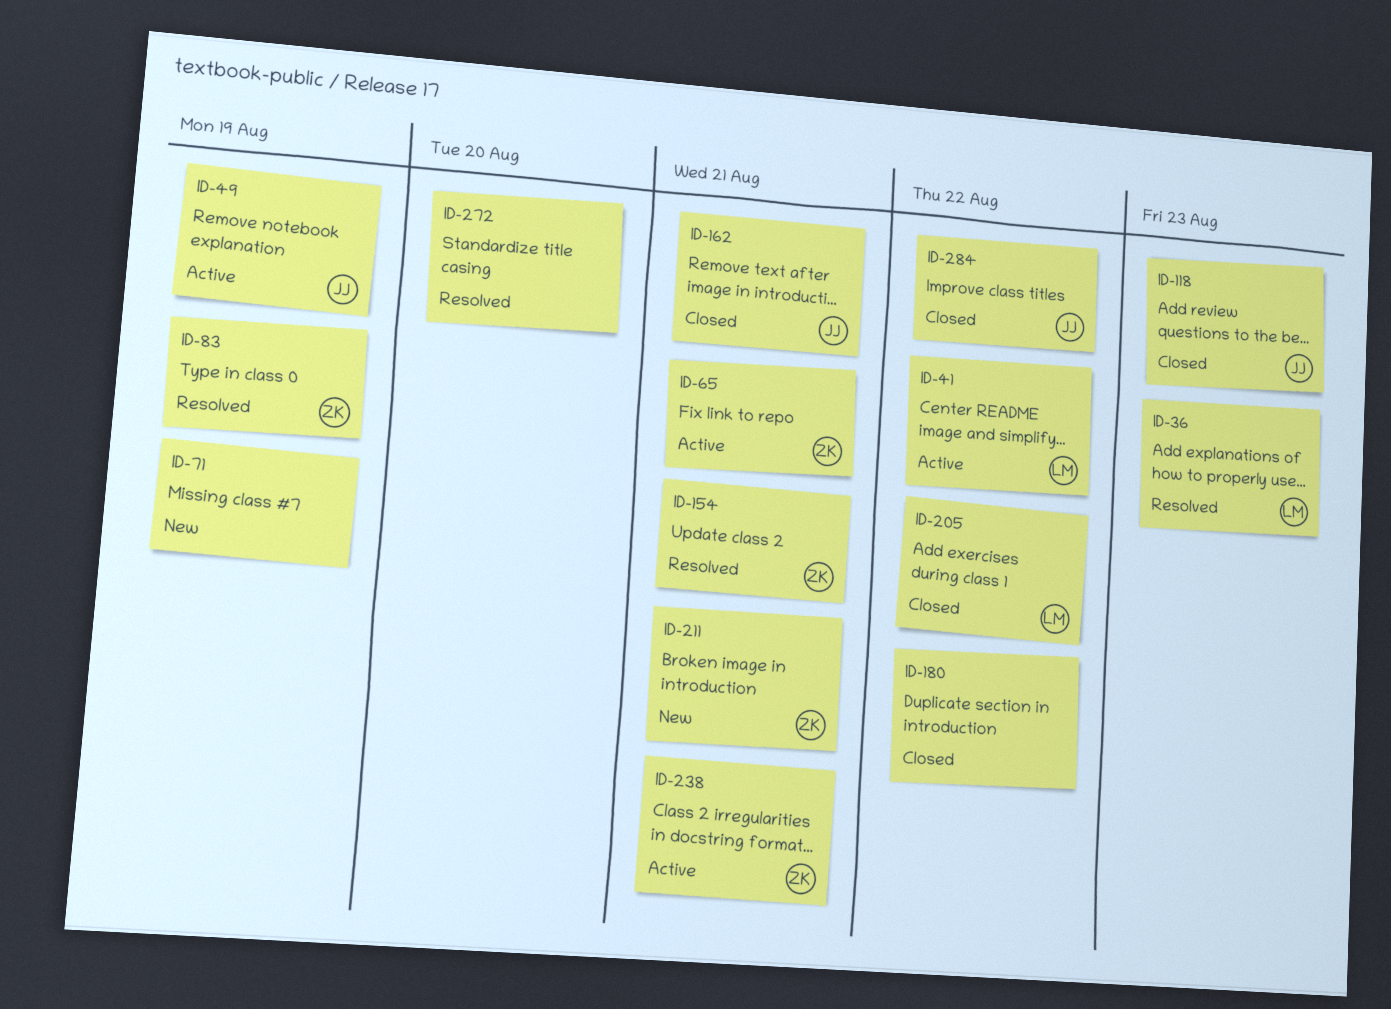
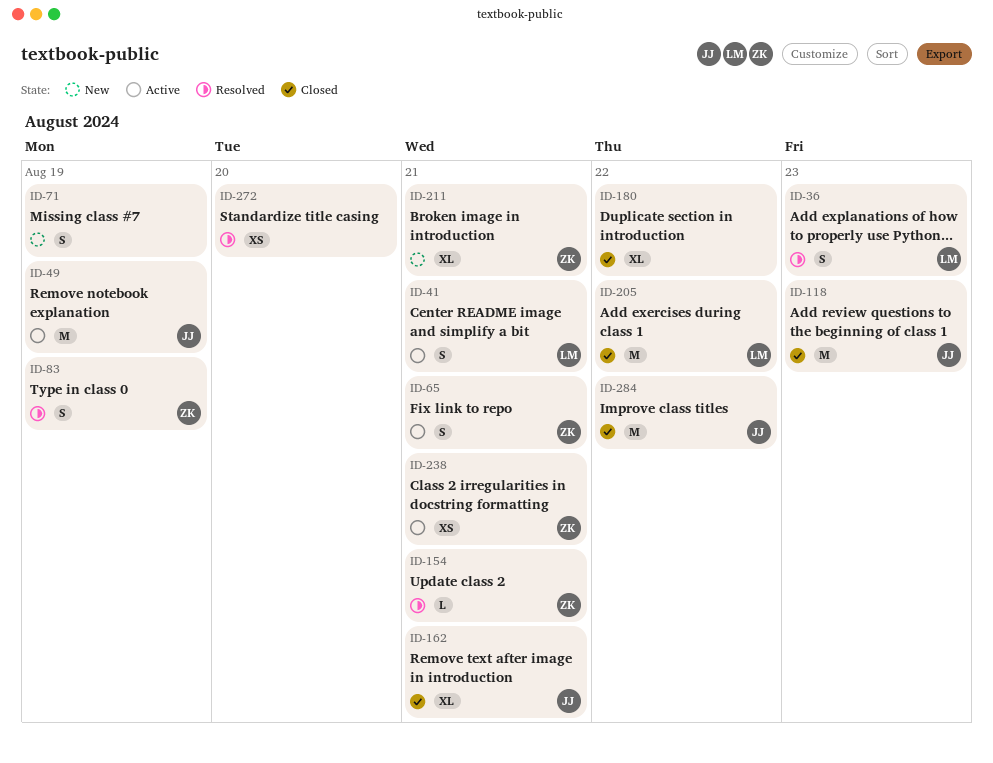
ID-41, due: Aug 22 -> Aug 21

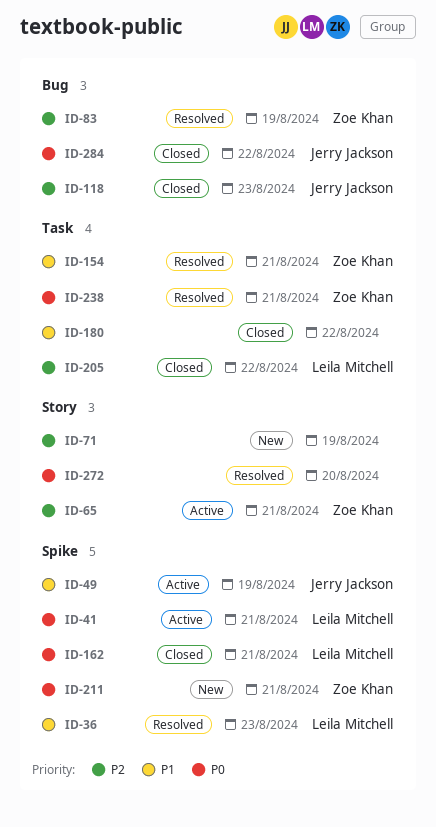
ID-162, owner: Jerry Jackson -> Leila Mitchell
ID-238, status: Active -> Resolved

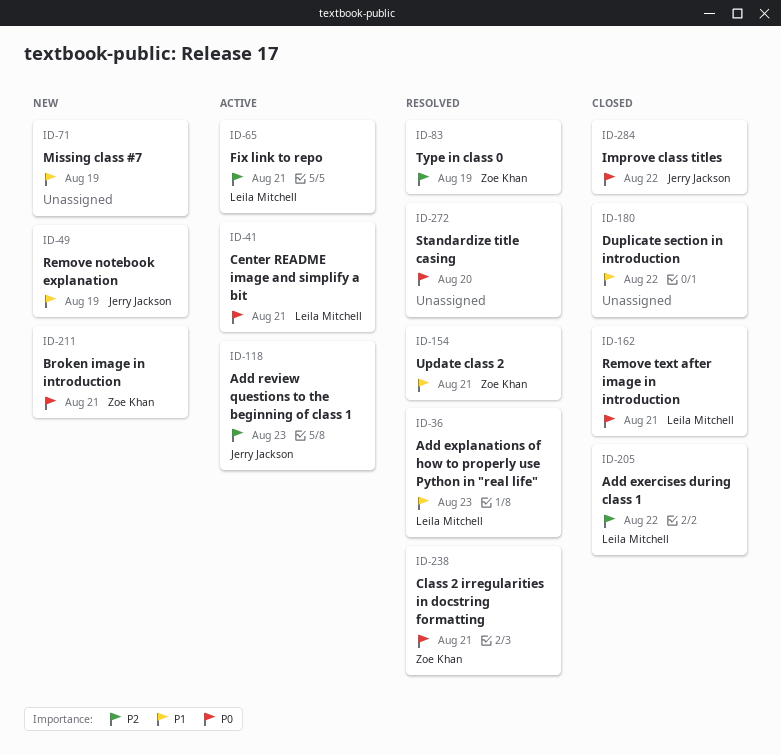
ID-49, status: Active -> New
ID-65, owner: Zoe Khan -> Leila Mitchell
ID-71, priority: P2 -> P1
ID-118, status: Closed -> Active

